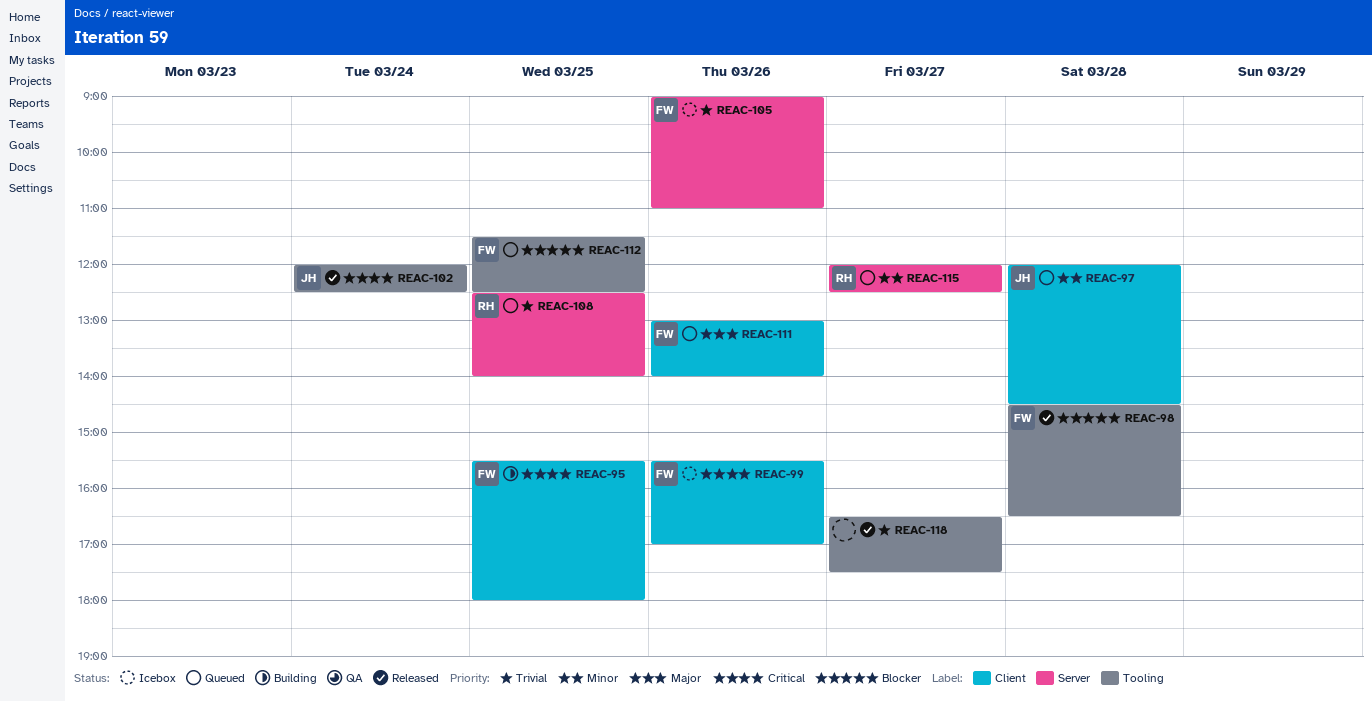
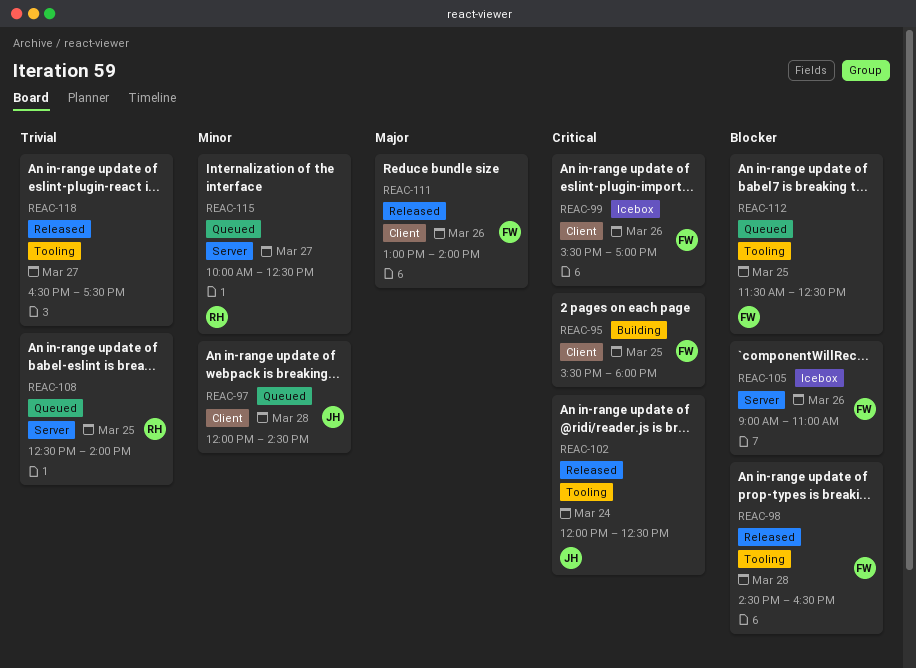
REAC-105, priority: Trivial -> Blocker
REAC-111, status: Queued -> Released
REAC-115, begins: 12:00 -> 10:00

